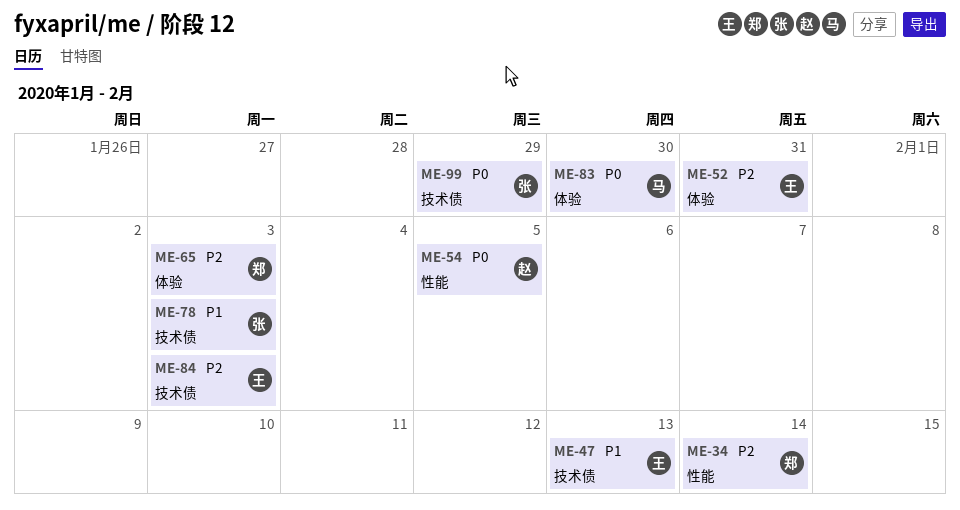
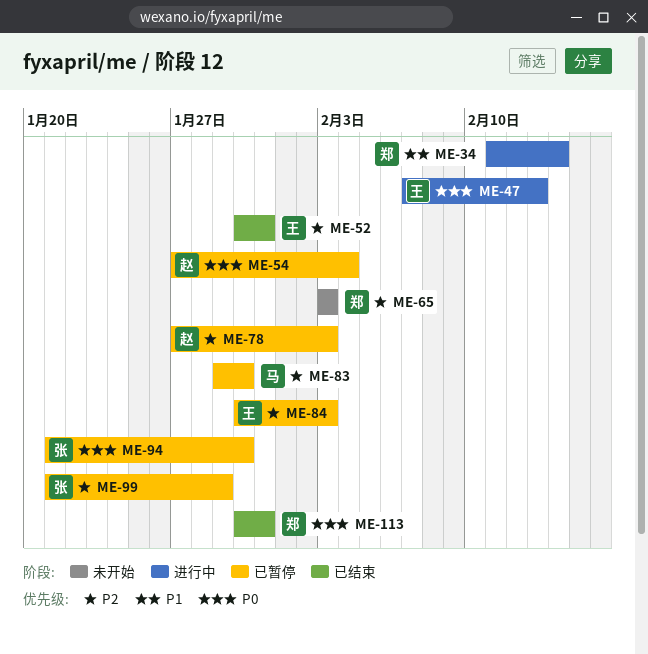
ME-34, priority: P2 -> P1
ME-47, priority: P1 -> P0
ME-54, due: Feb 5 -> Feb 4
ME-78, owner: 张 -> 赵
ME-78, priority: P1 -> P2
ME-83, priority: P0 -> P2
ME-94: none -> present
ME-99, priority: P0 -> P2
ME-113: none -> present

